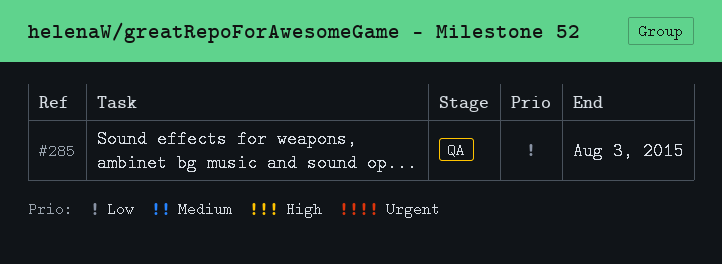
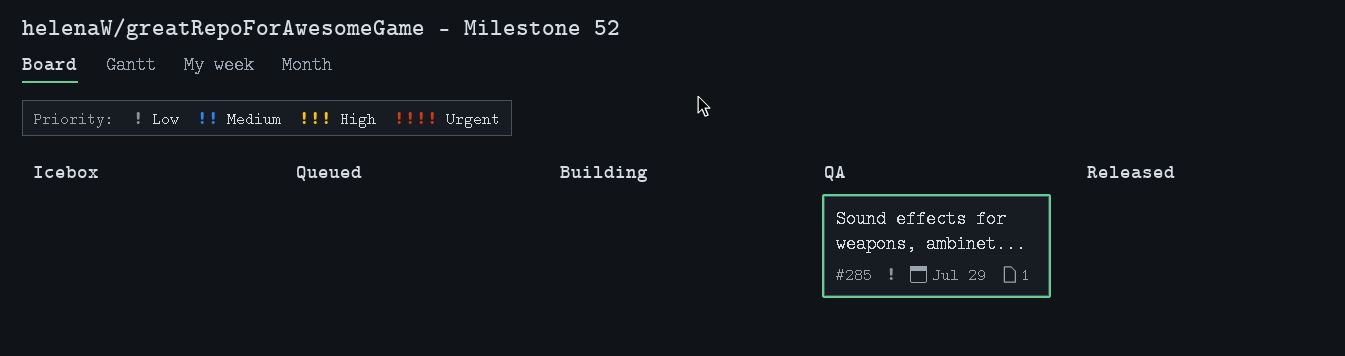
#285, due: Aug 3 -> Jul 29

